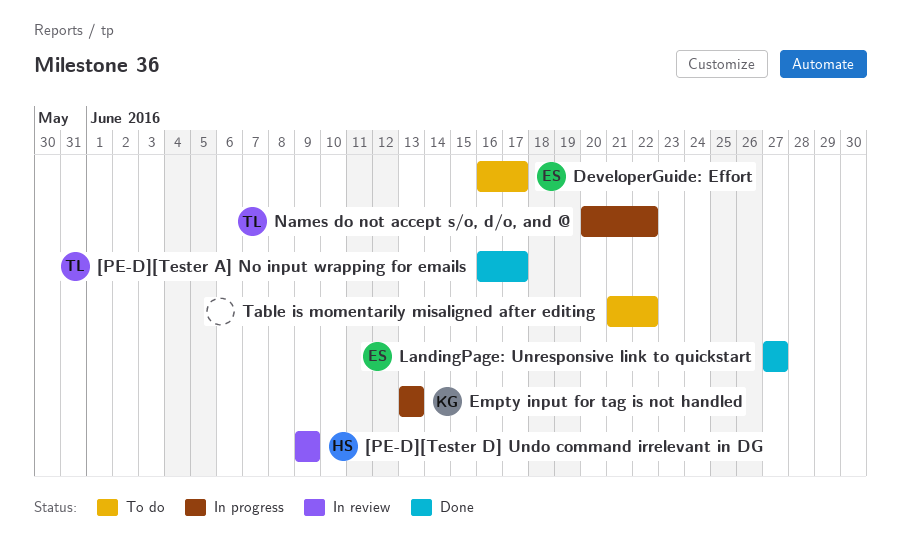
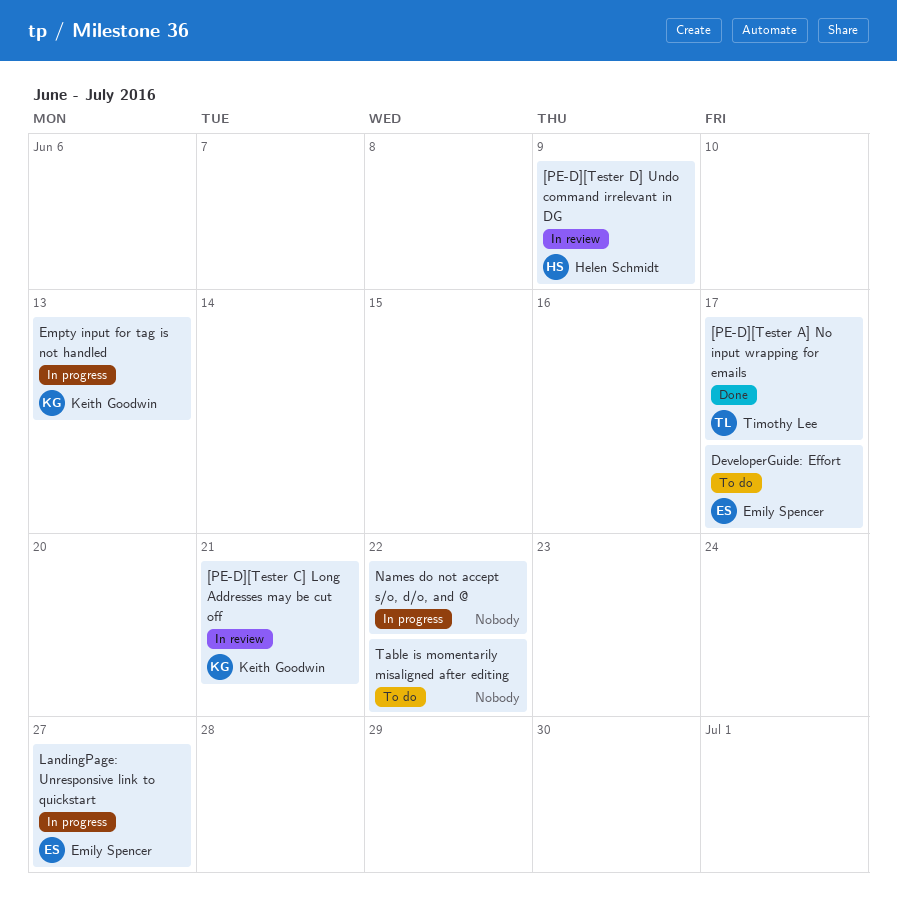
[PE-D][Tester C] Long Addresses may be cut off: none -> present
LandingPage: Unresponsive link to quickstart, status: Done -> In progress
Names do not accept s/o, d/o, and @, owner: Timothy Lee -> none

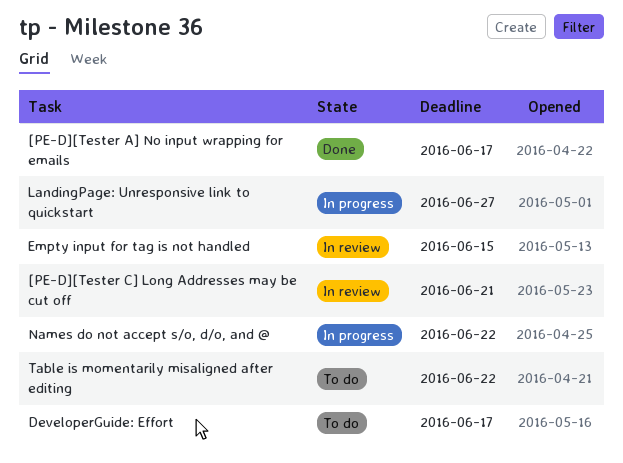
[PE-D][Tester D] Undo command irrelevant in DG: present -> none
Empty input for tag is not handled, status: In progress -> In review
Empty input for tag is not handled, due: Jun 13 -> Jun 15

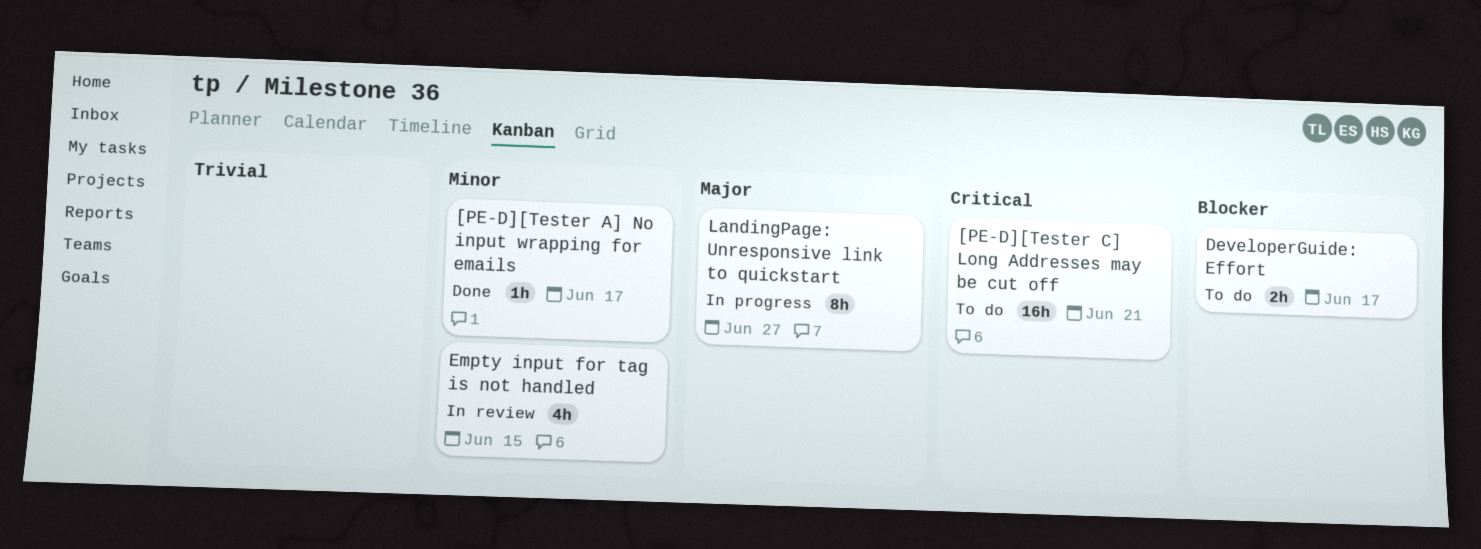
[PE-D][Tester C] Long Addresses may be cut off, status: In review -> To do
Names do not accept s/o, d/o, and @: present -> none
Table is momentarily misaligned after editing: present -> none

